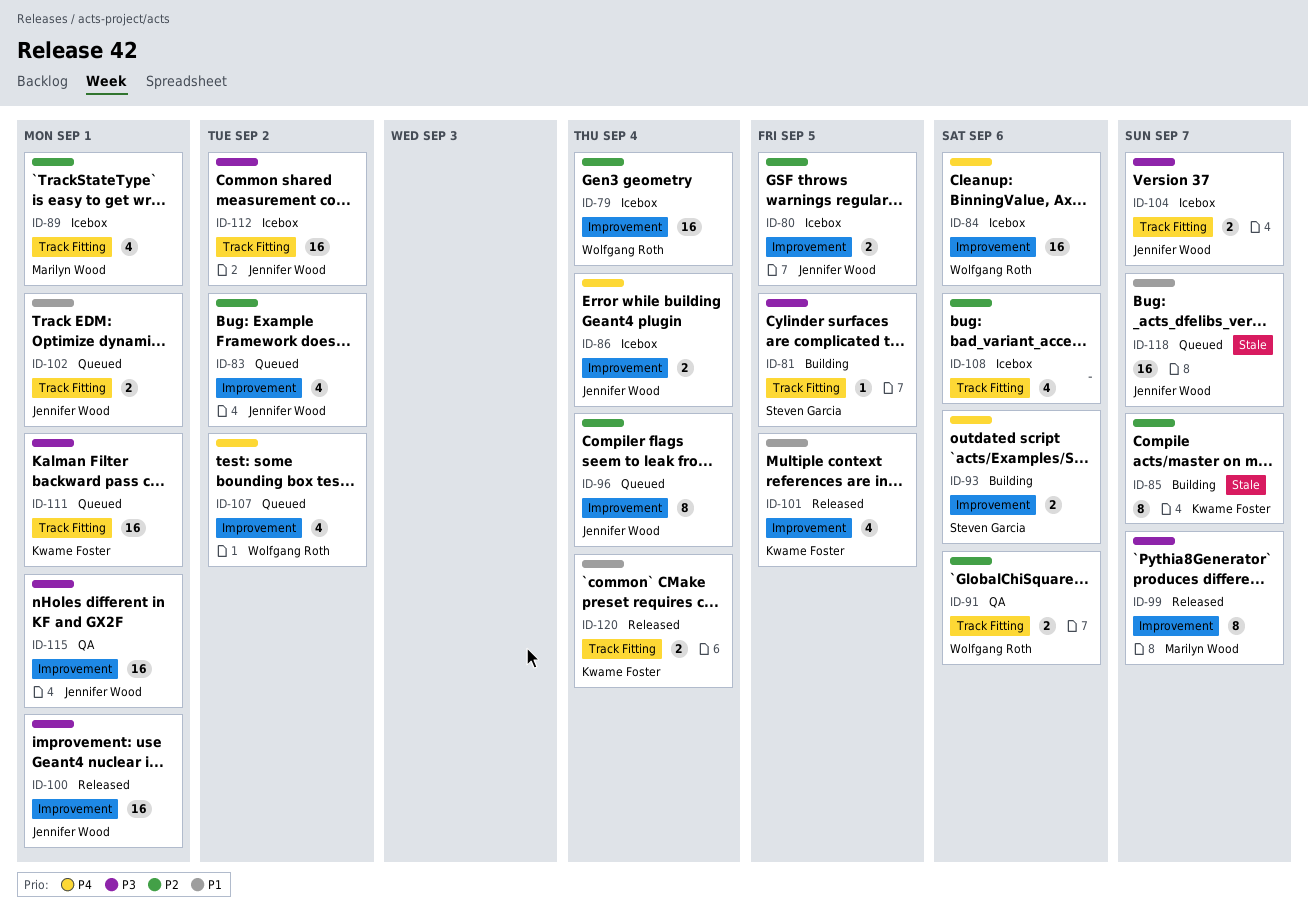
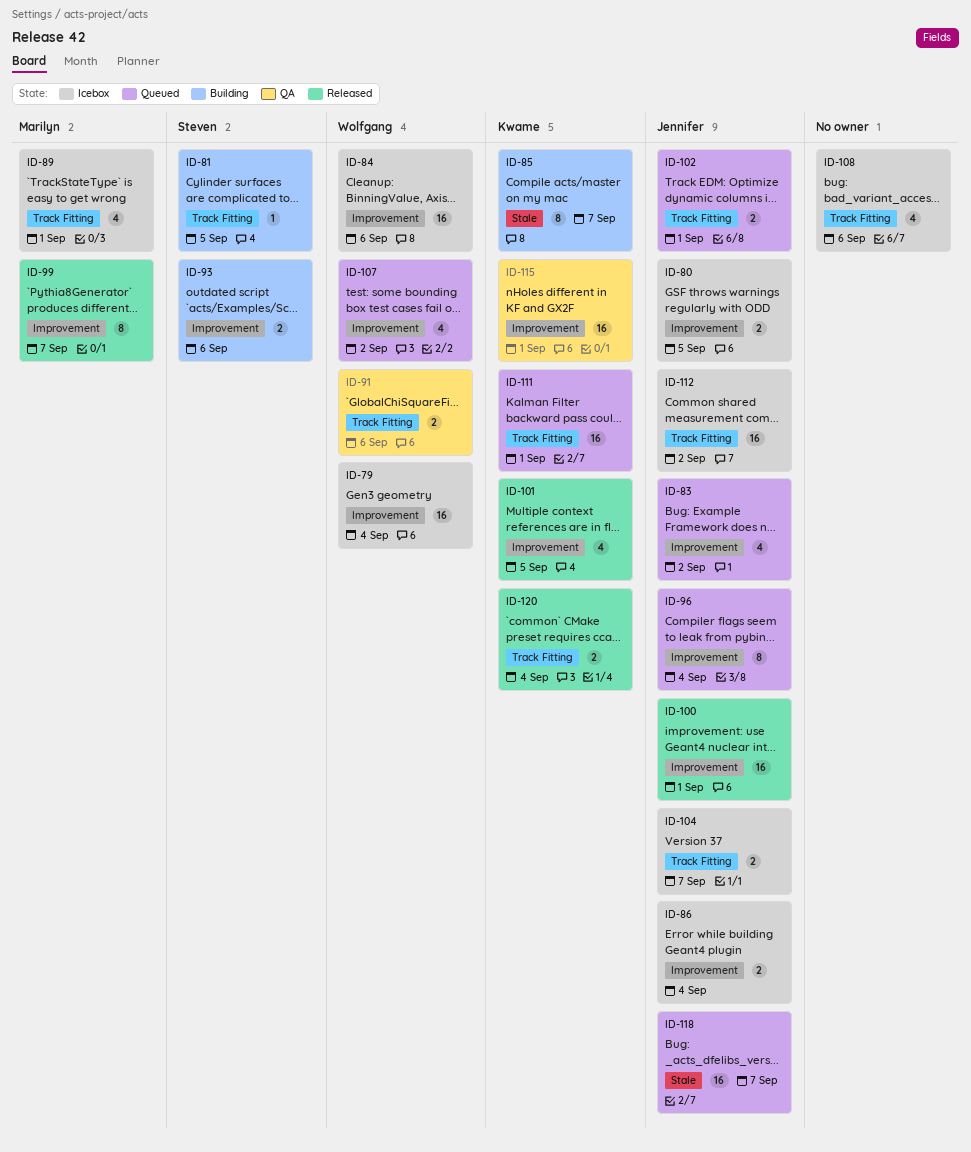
ID-115, owner: Jennifer Wood -> Kwame Foster

